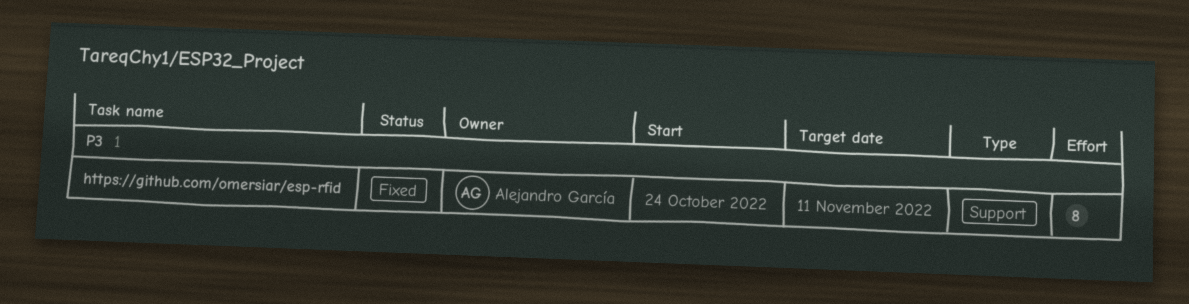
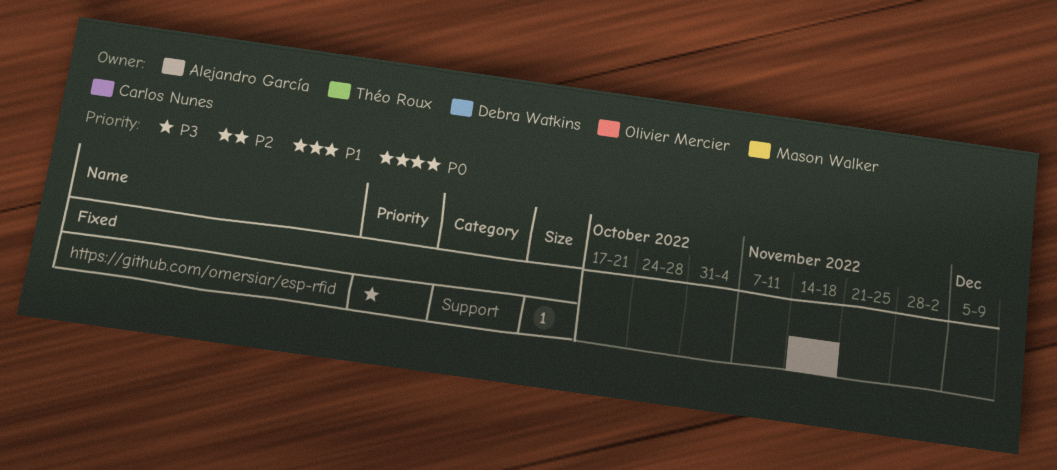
https://github.com/omersiar/esp-rfid, estimate: 8 -> 1
https://github.com/omersiar/esp-rfid, start: Oct 24 -> Nov 14
https://github.com/omersiar/esp-rfid, due: Nov 11 -> Nov 18

